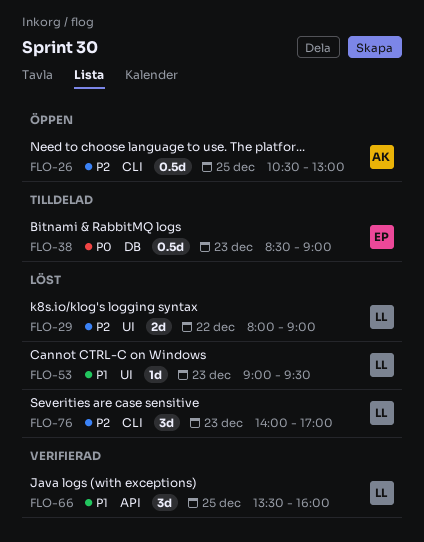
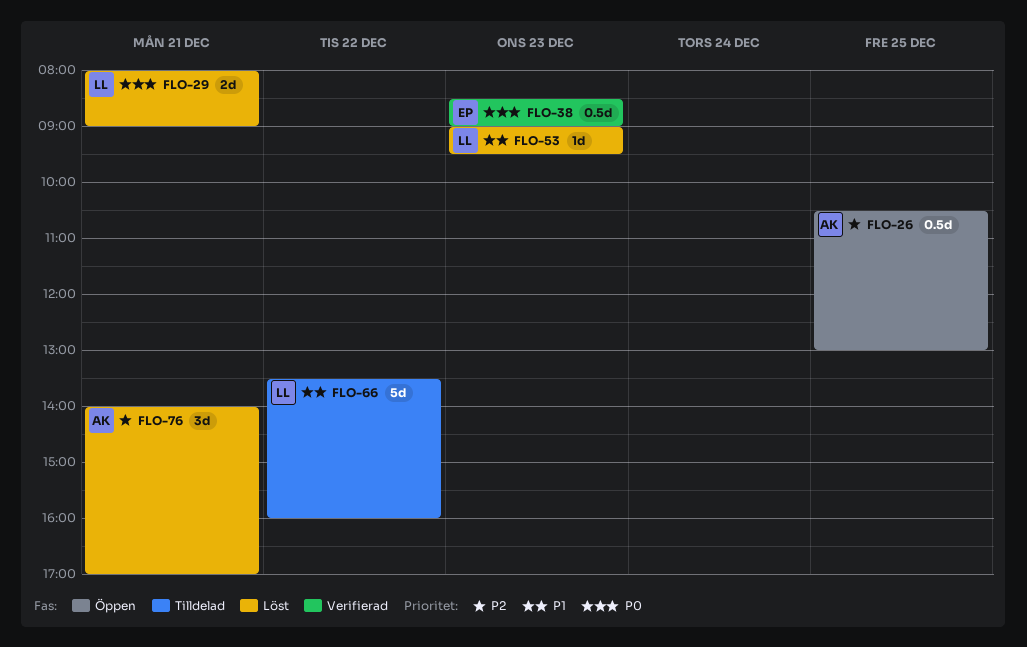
FLO-29, priority: P2 -> P0
FLO-29, day: Dec 22 -> Dec 21
FLO-38, status: Tilldelad -> Verifierad
FLO-66, status: Verifierad -> Tilldelad
FLO-66, estimate: 3d -> 5d
FLO-66, day: Dec 25 -> Dec 22
FLO-76, owner: LL -> AK
FLO-76, day: Dec 23 -> Dec 21

